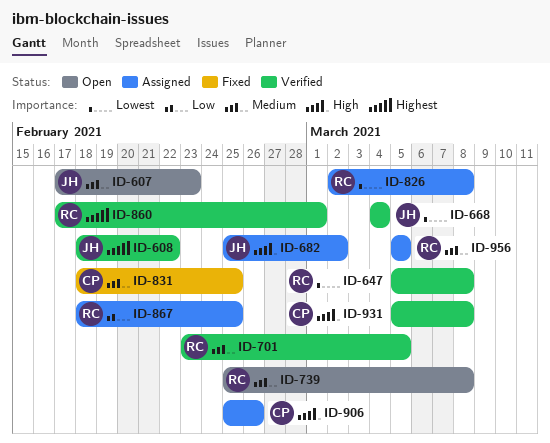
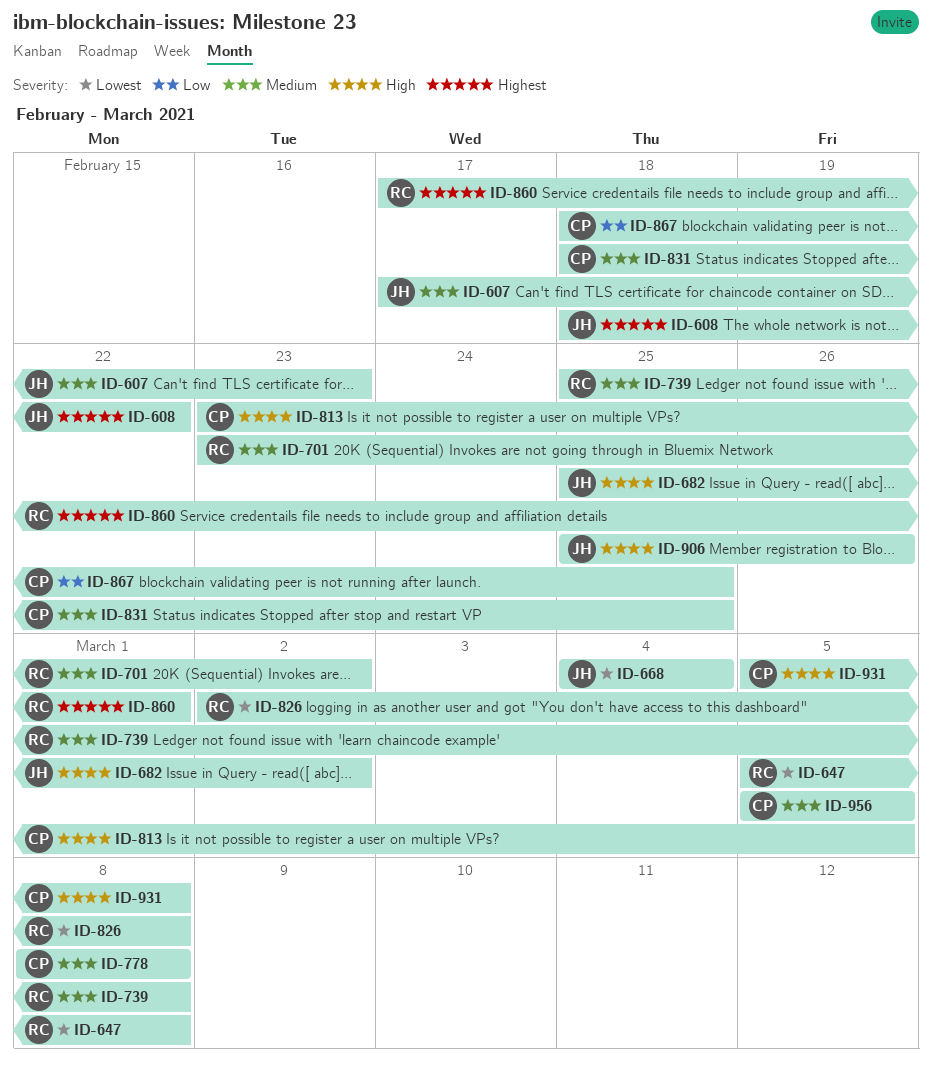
ID-701, due: Mar 5 -> Mar 2
ID-778: none -> present
ID-813: none -> present
ID-867, owner: RC -> CP
ID-906, owner: CP -> JH
ID-956, owner: RC -> CP

